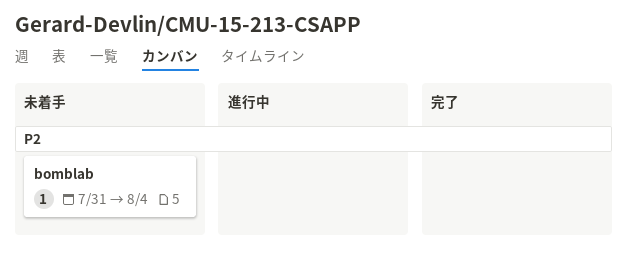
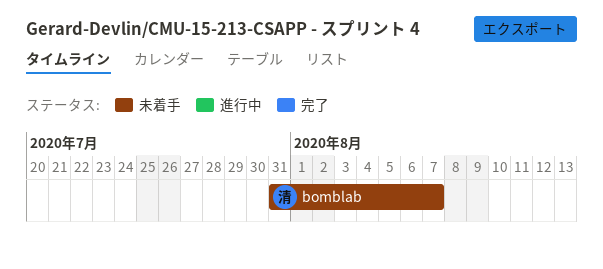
bomblab, due: Aug 4 -> Aug 7

